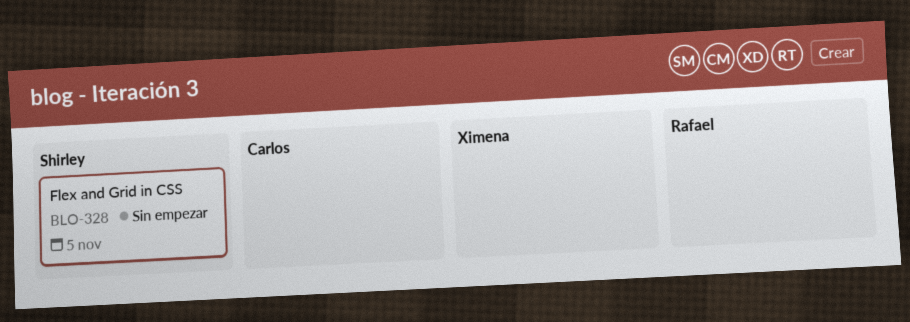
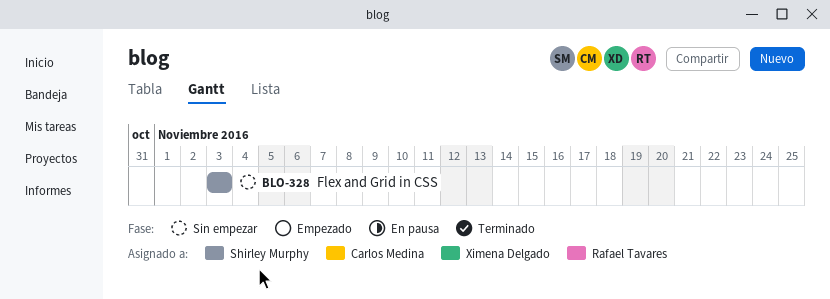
BLO-328, due: Nov 5 -> Nov 3

